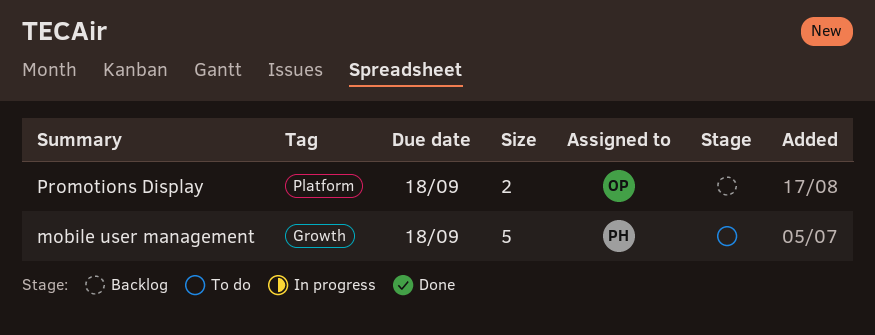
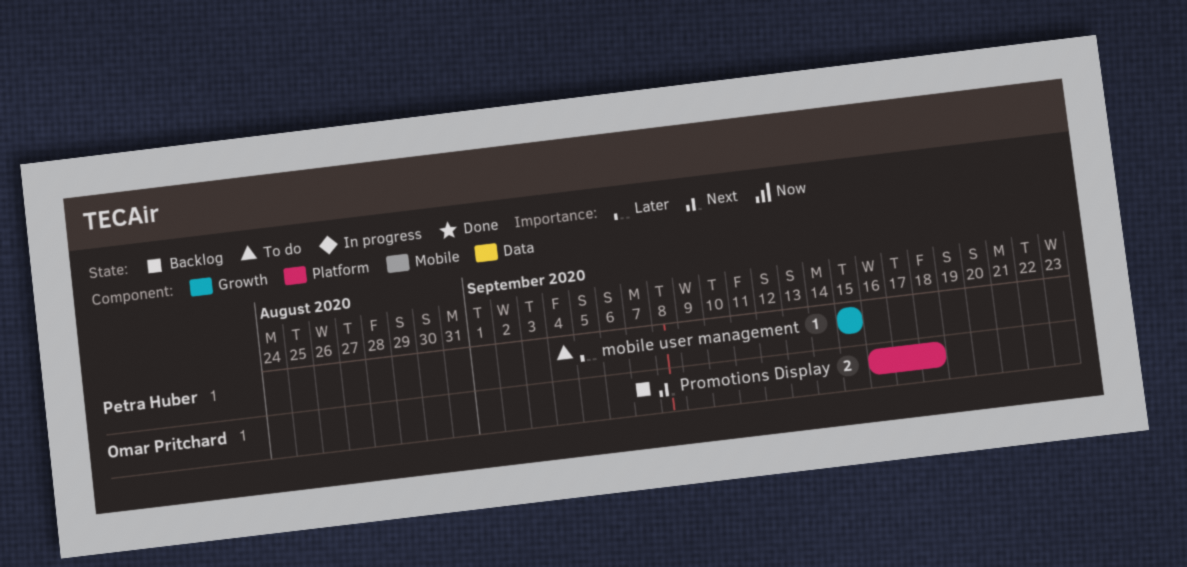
mobile user management, estimate: 5 -> 1
mobile user management, due: Sep 18 -> Sep 15

